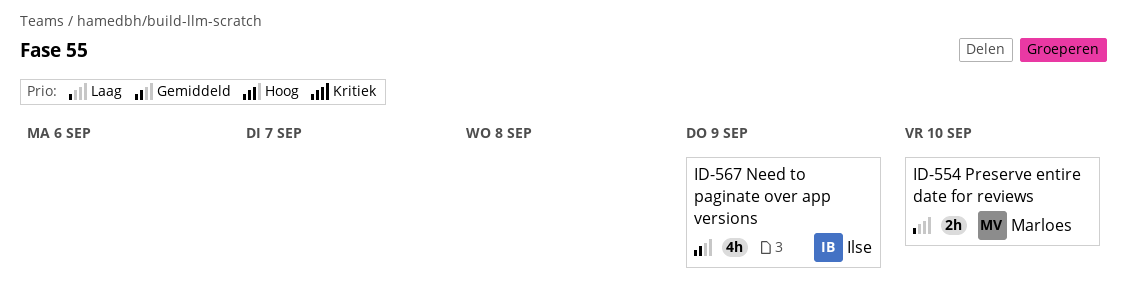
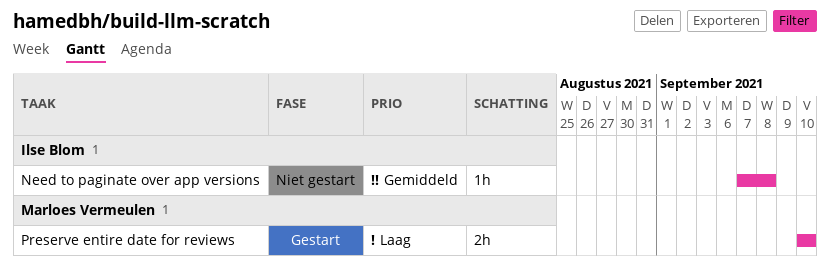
Need to paginate over app versions, estimate: 4h -> 1h
Need to paginate over app versions, due: Sep 9 -> Sep 8

